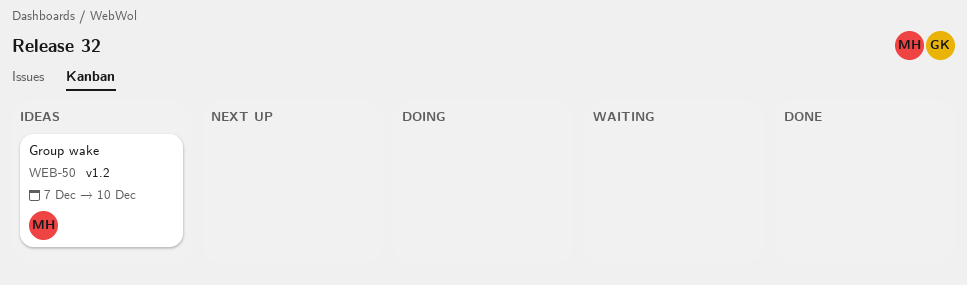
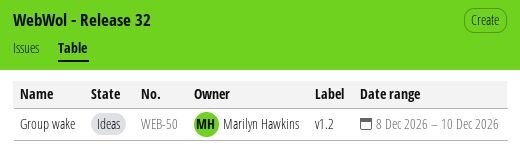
WEB-50, start: Dec 7 -> Dec 8

